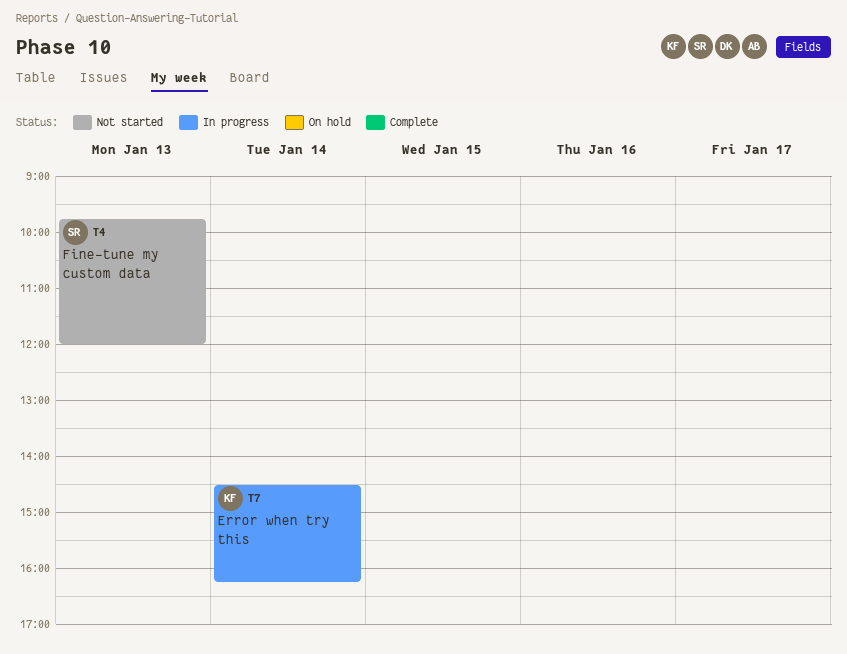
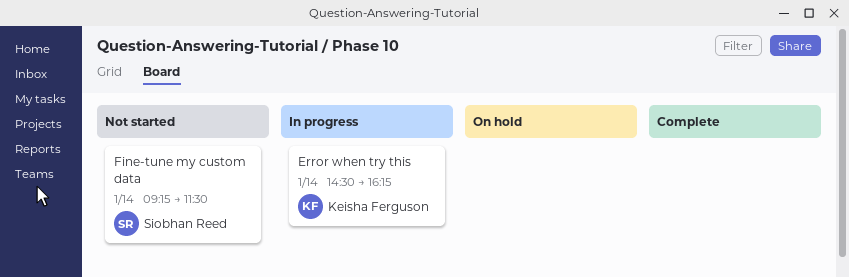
Fine-tune my custom data, day: Jan 13 -> Jan 14
Fine-tune my custom data, begins: 09:45 -> 09:15
Fine-tune my custom data, ends: 12:00 -> 11:30

